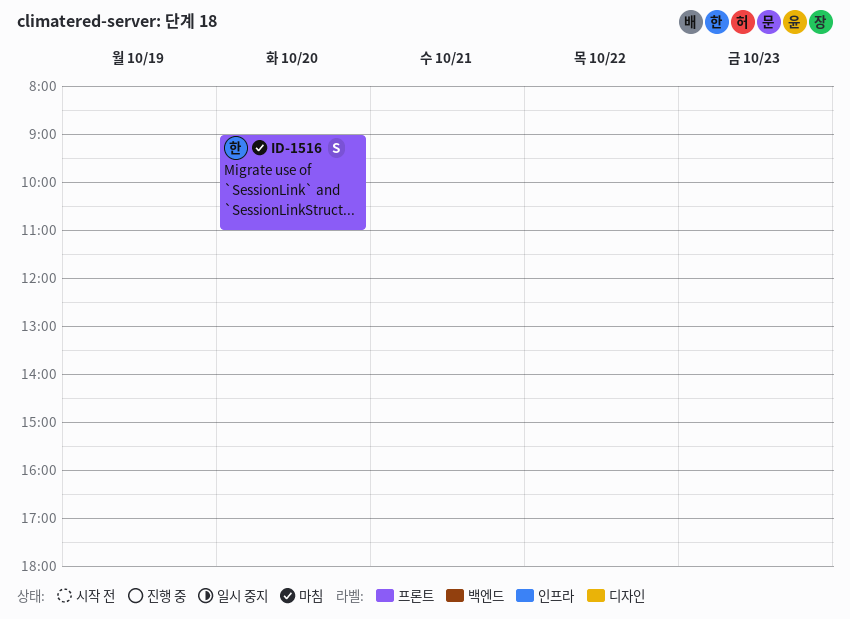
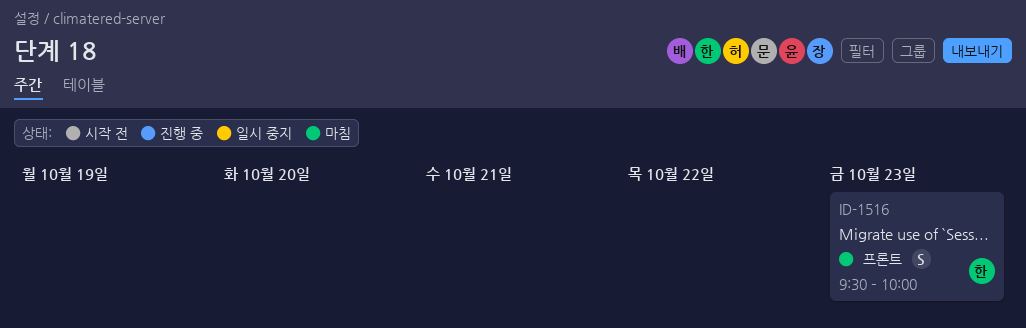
ID-1516, day: Oct 20 -> Oct 23
ID-1516, begins: 09:00 -> 09:30
ID-1516, ends: 11:00 -> 10:00

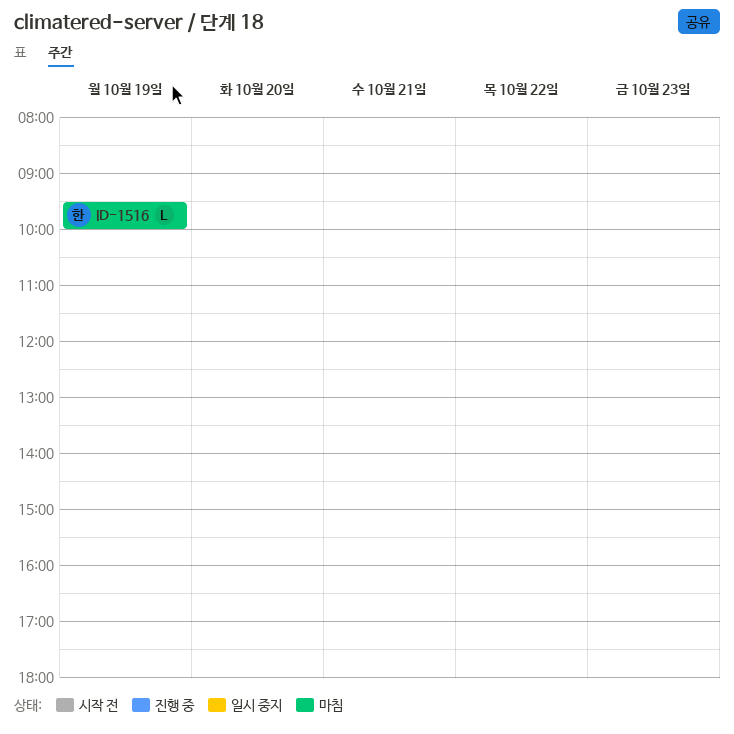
ID-1516, estimate: S -> L
ID-1516, day: Oct 23 -> Oct 19

